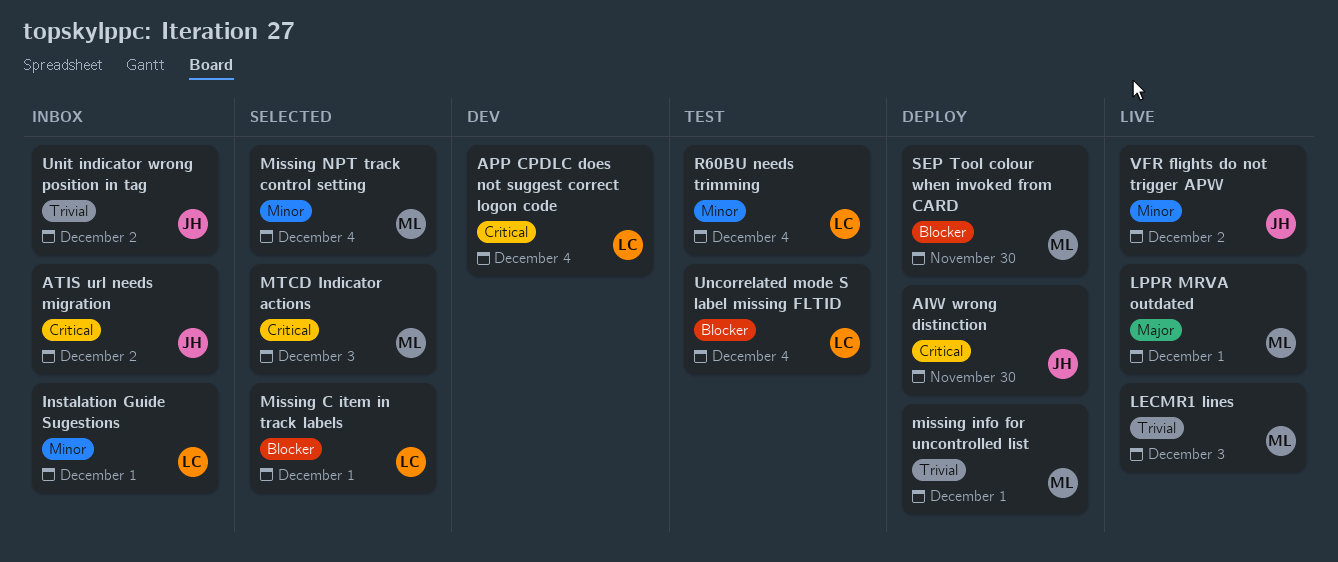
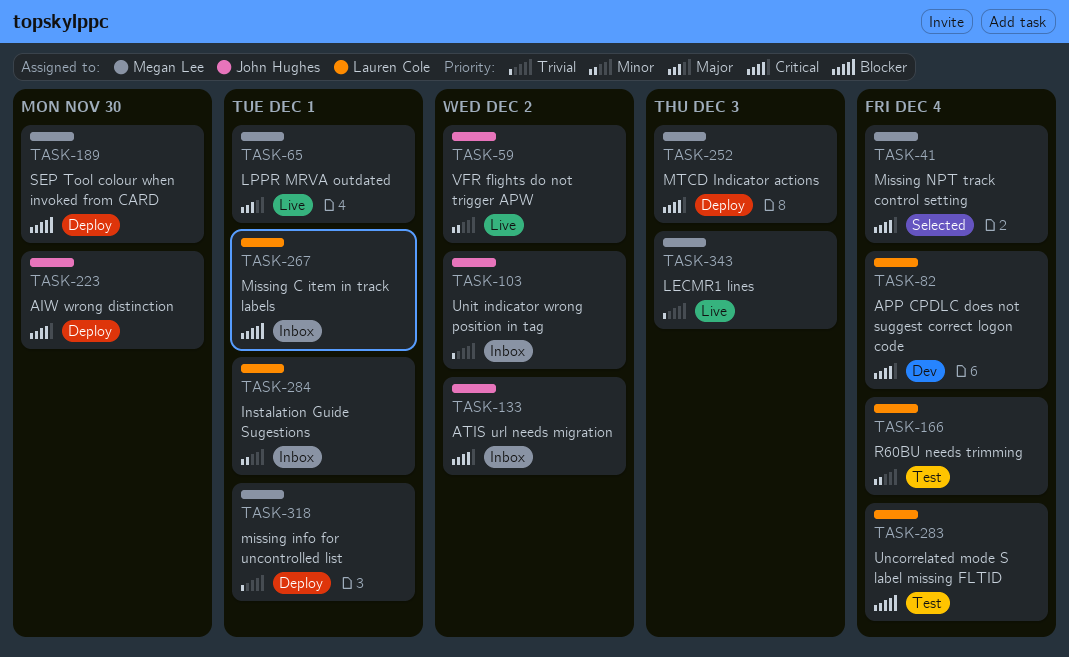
Missing C item in track labels, status: Selected -> Inbox
Missing NPT track control setting, priority: Minor -> Critical
MTCD Indicator actions, status: Selected -> Deploy

